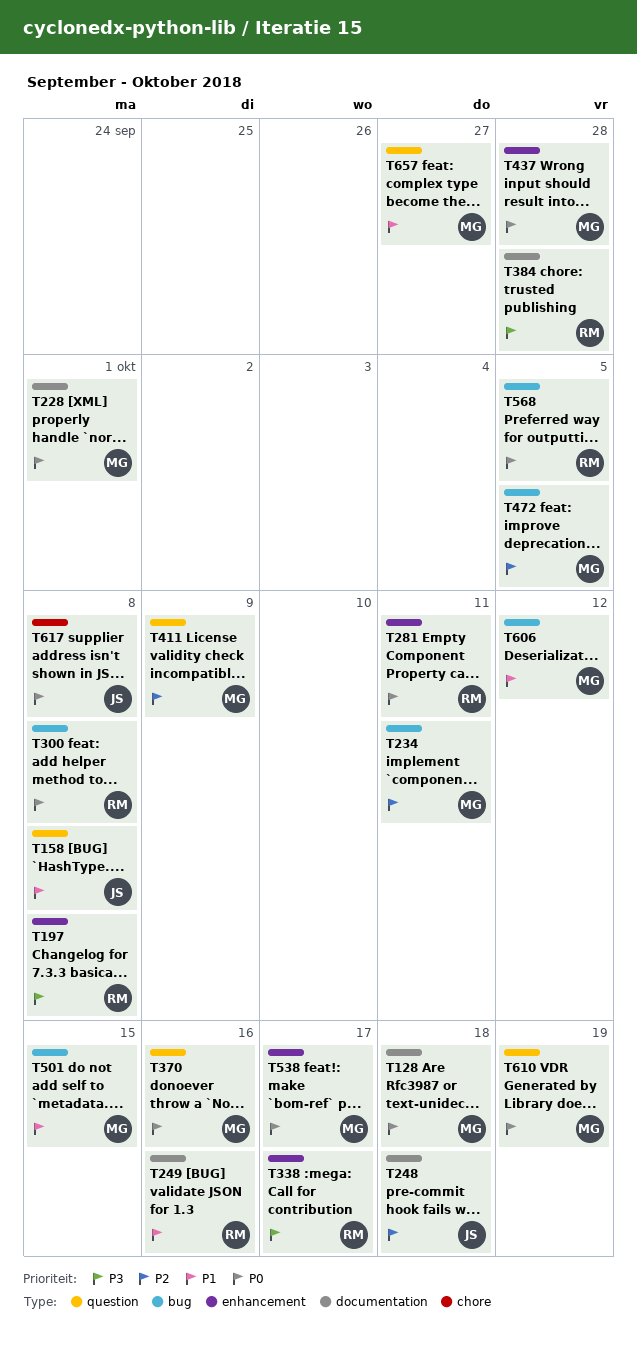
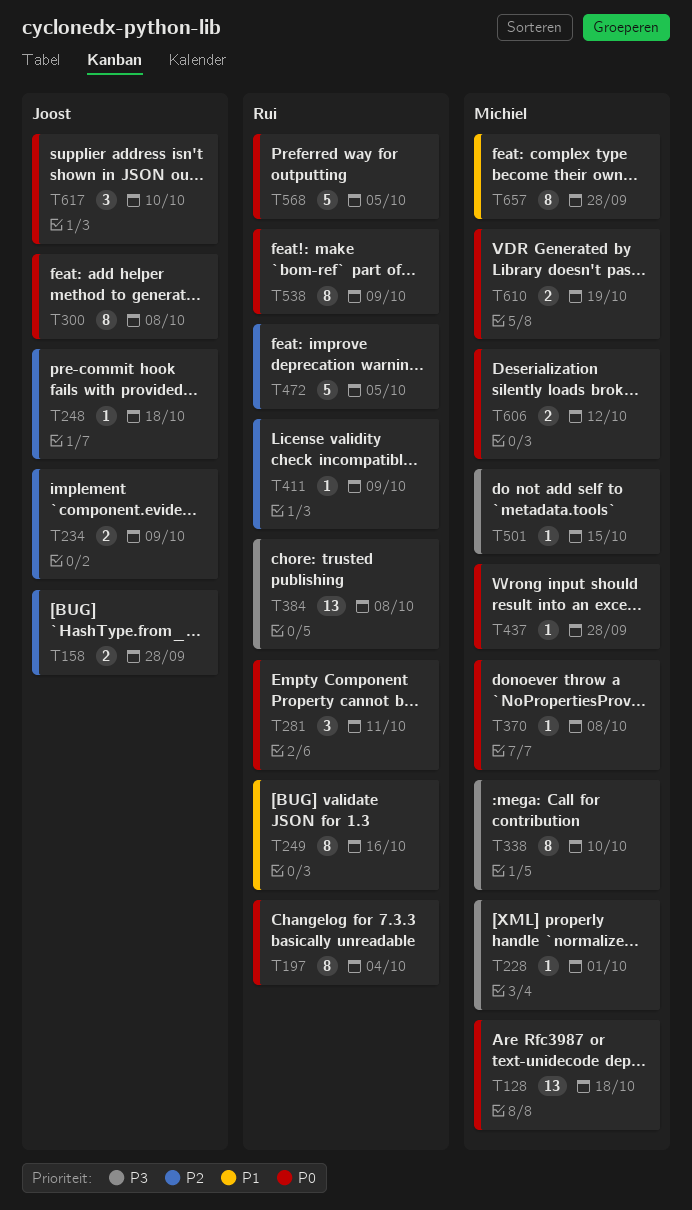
T158, priority: P1 -> P2
T158, due: Oct 8 -> Sep 28
T197, priority: P3 -> P0
T197, due: Oct 8 -> Oct 4
T228, priority: P0 -> P3
T234, owner: Michiel -> Joost
T234, due: Oct 11 -> Oct 9
T300, owner: Rui -> Joost
T338, owner: Rui -> Michiel
T338, due: Oct 17 -> Oct 10
T370, due: Oct 16 -> Oct 8
T384, due: Sep 28 -> Oct 8
T411, owner: Michiel -> Rui
T472, owner: Michiel -> Rui
T501, priority: P1 -> P3
T538, owner: Michiel -> Rui
T538, due: Oct 17 -> Oct 9
T606, priority: P1 -> P0
T617, due: Oct 8 -> Oct 10
T657, due: Sep 27 -> Sep 28

